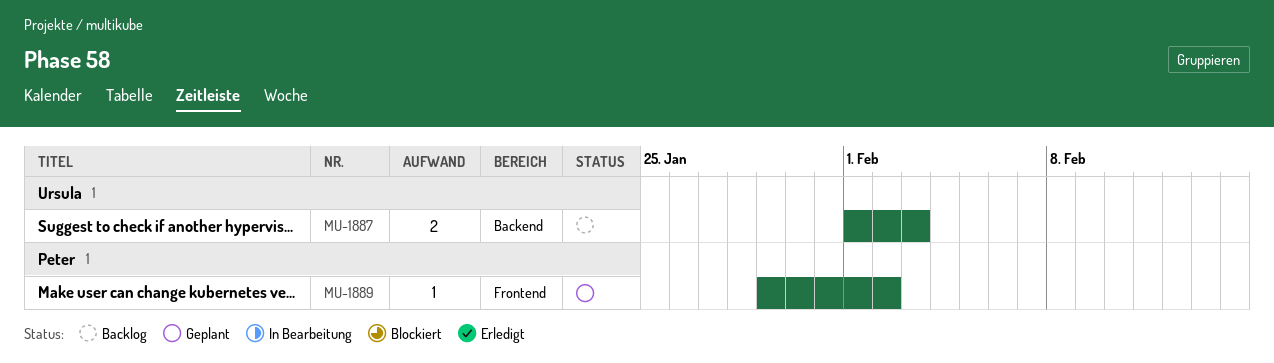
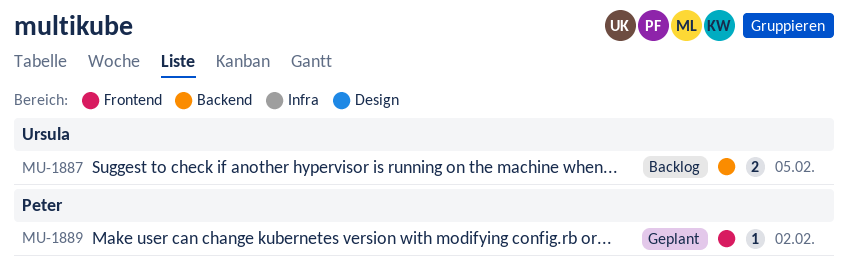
MU-1887, due: Feb 3 -> Feb 5

